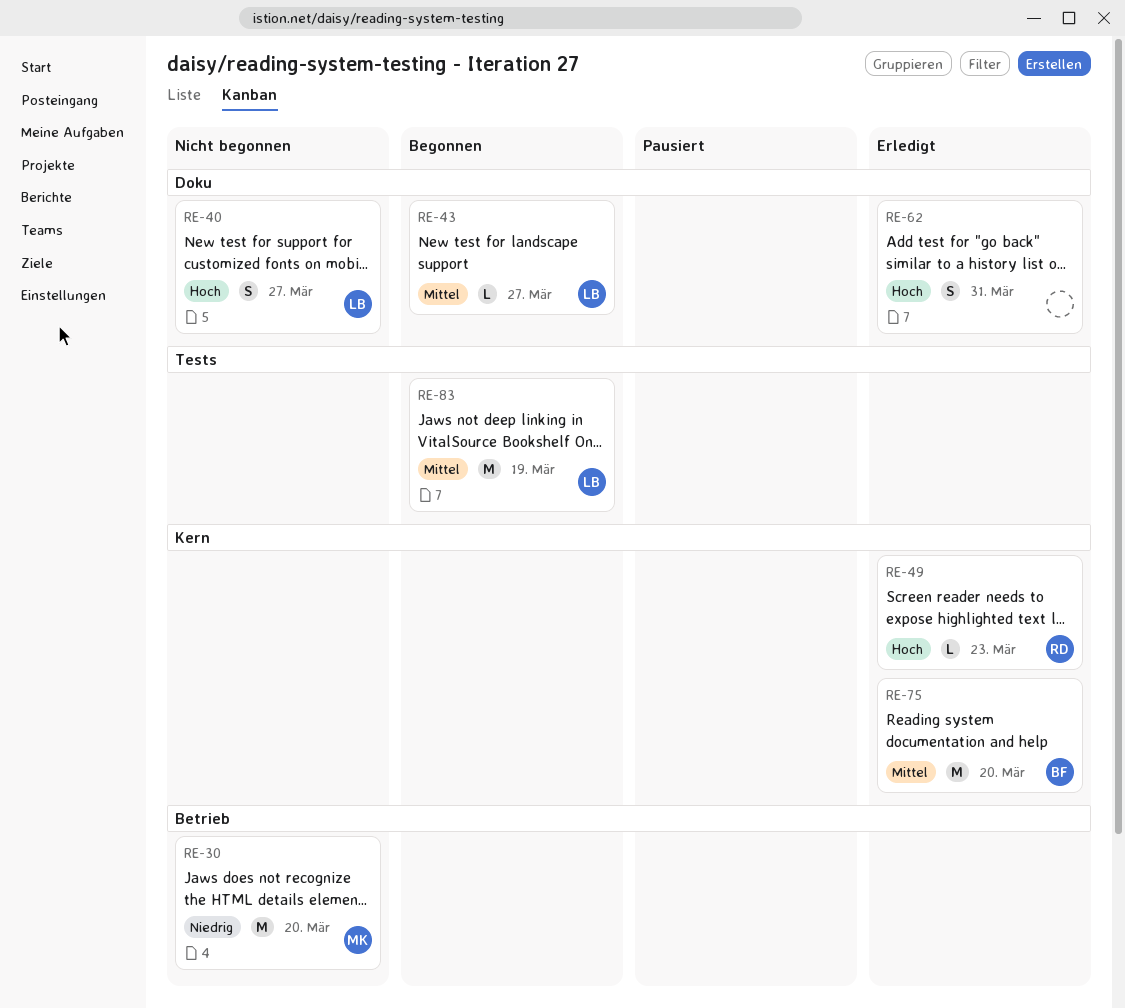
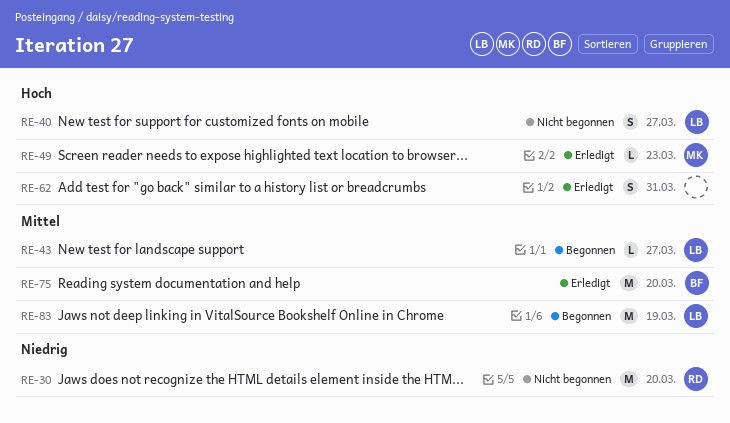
RE-30, owner: MK -> RD
RE-49, owner: RD -> MK

